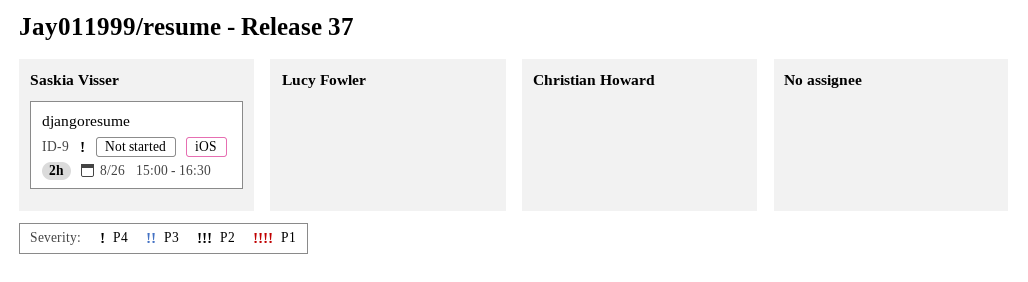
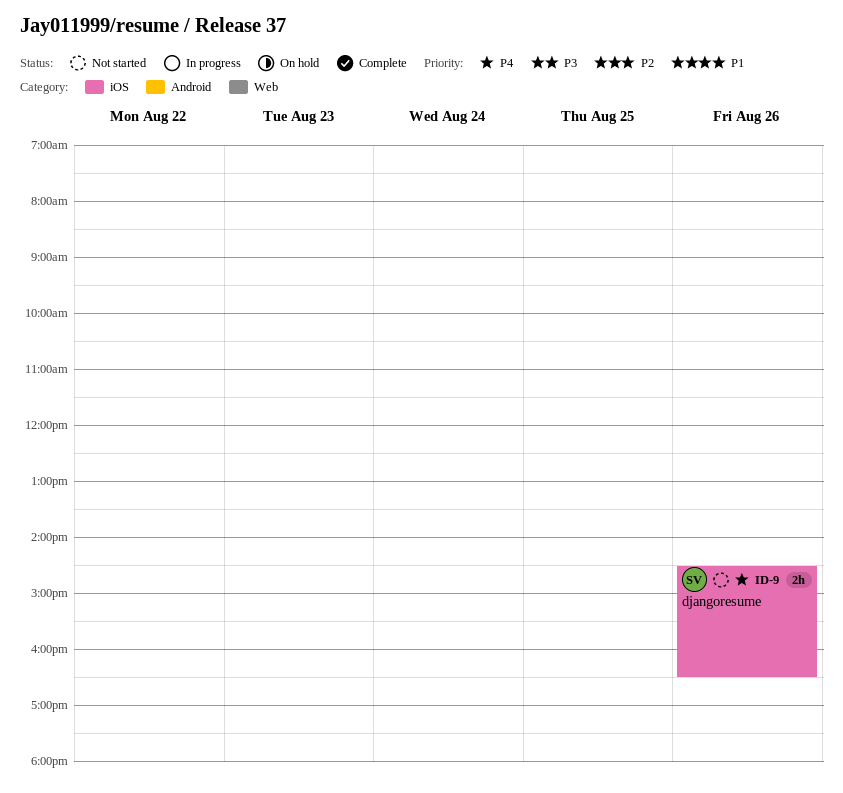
ID-9, begins: 15:00 -> 14:30

